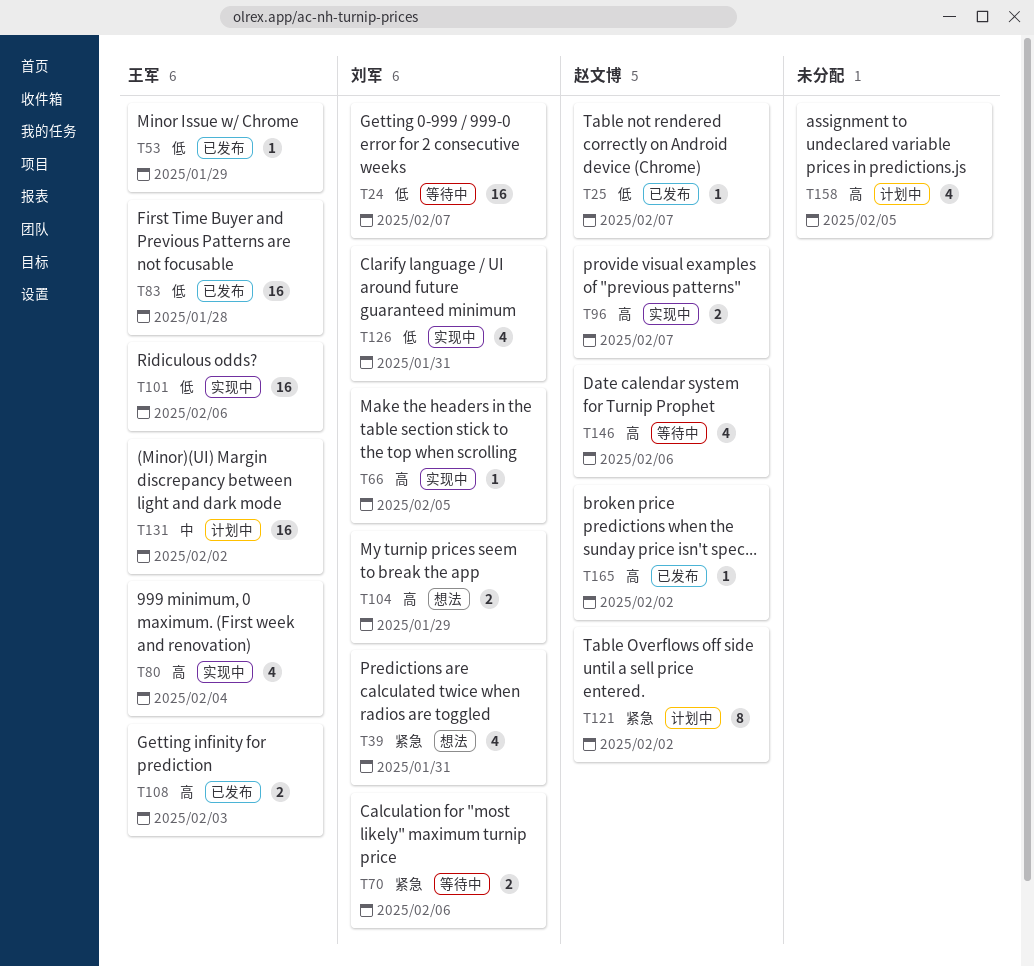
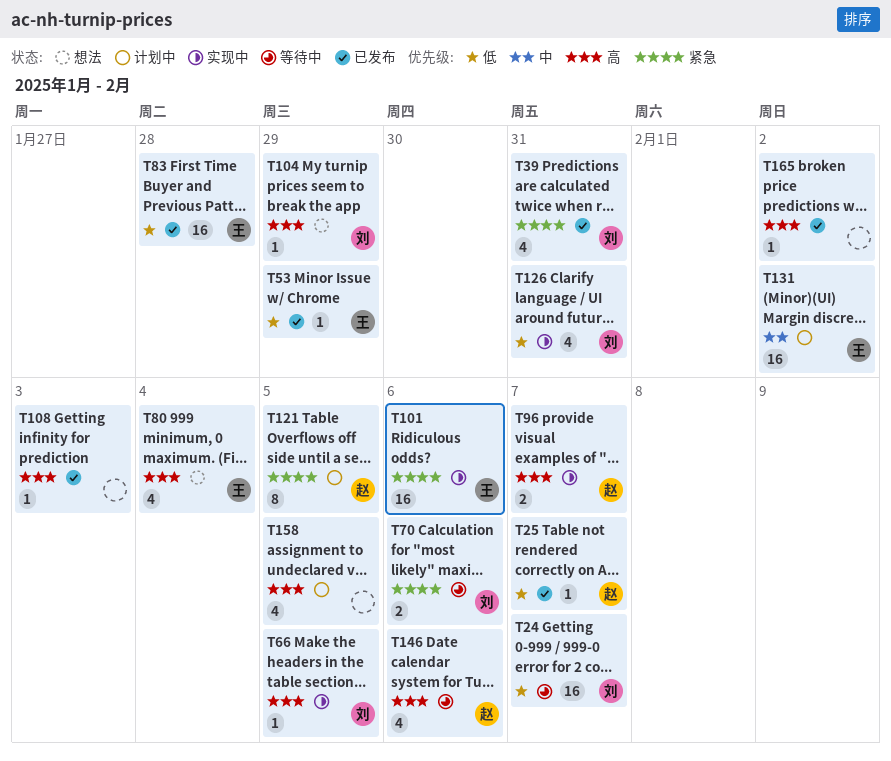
T39, status: 想法 -> 已发布
T80, status: 实现中 -> 想法
T101, priority: 低 -> 紧急
T104, estimate: 2 -> 1
T108, owner: 王军 -> none
T108, estimate: 2 -> 1
T121, due: Feb 2 -> Feb 5
T165, owner: 赵文博 -> none

